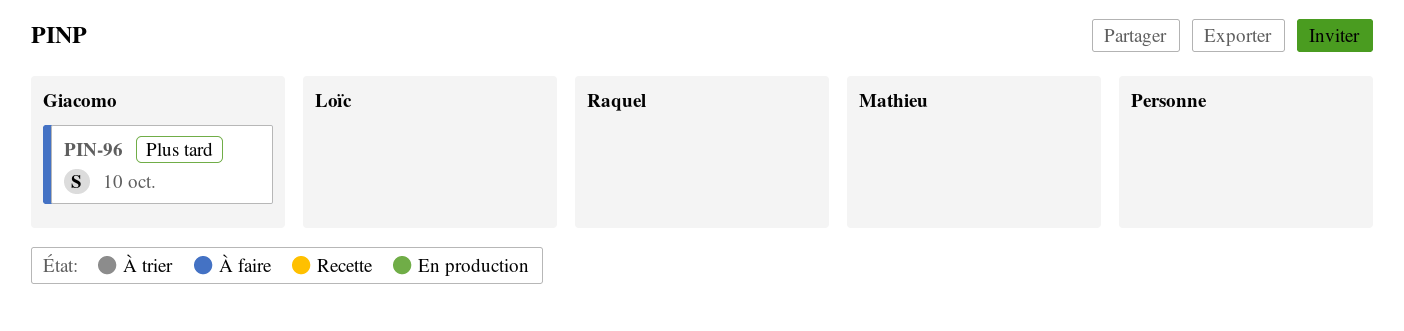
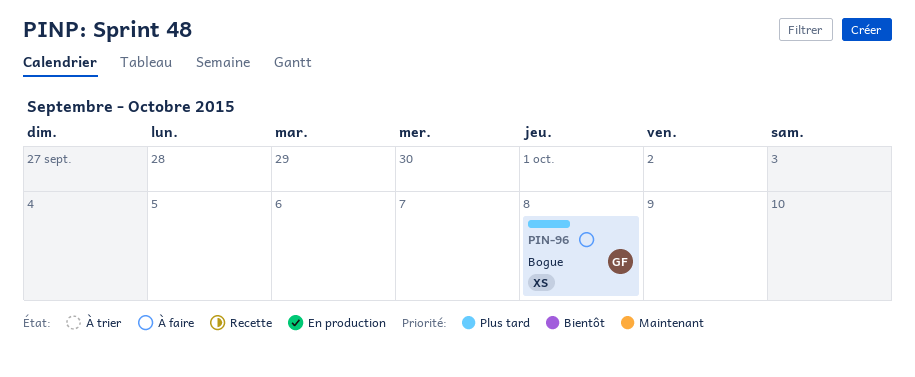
PIN-96, estimate: S -> XS
PIN-96, due: Oct 10 -> Oct 8

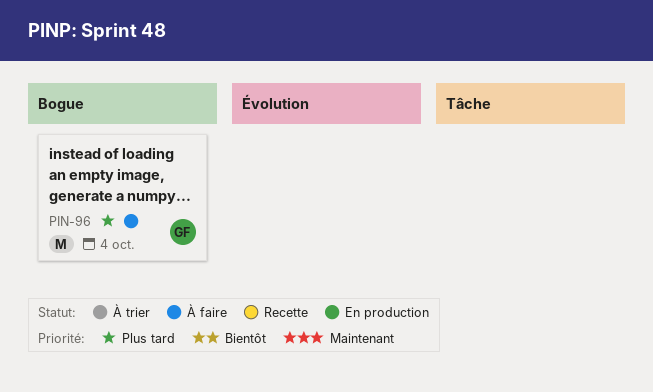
PIN-96, estimate: XS -> M
PIN-96, due: Oct 8 -> Oct 4

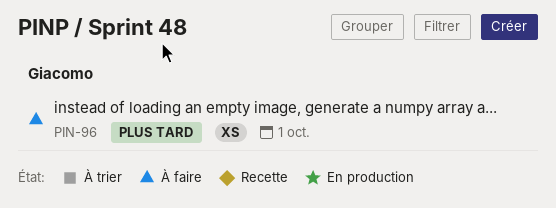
PIN-96, estimate: M -> XS
PIN-96, due: Oct 4 -> Oct 1

